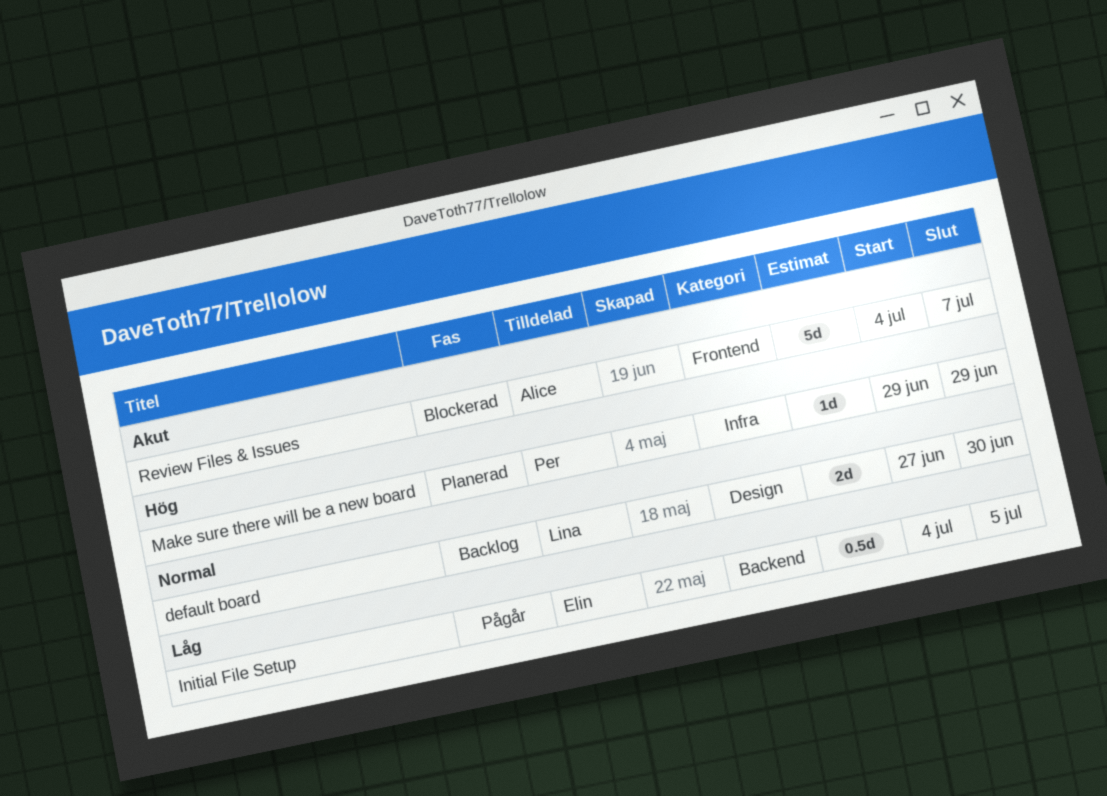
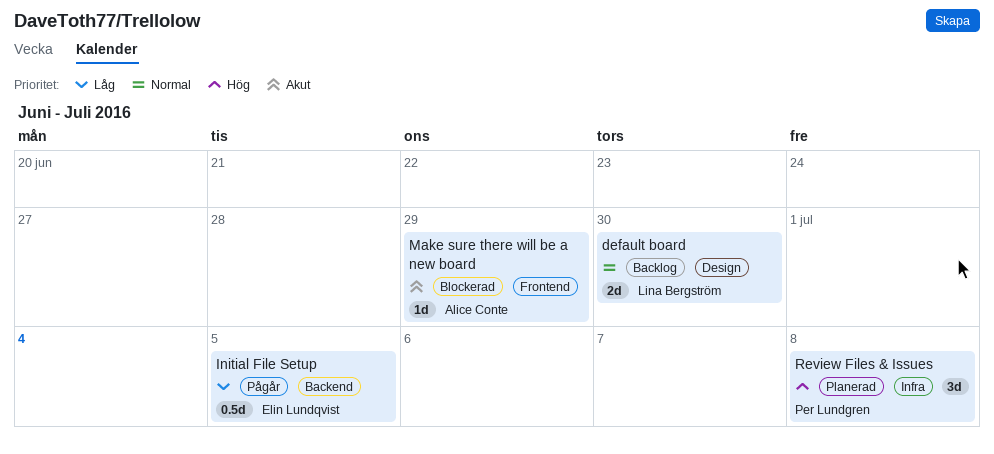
Make sure there will be a new board, status: Planerad -> Blockerad
Make sure there will be a new board, owner: Per Lundgren -> Alice Conte
Make sure there will be a new board, priority: Hög -> Akut
Make sure there will be a new board, label: Infra -> Frontend
Review Files & Issues, status: Blockerad -> Planerad
Review Files & Issues, owner: Alice Conte -> Per Lundgren
Review Files & Issues, priority: Akut -> Hög
Review Files & Issues, label: Frontend -> Infra
Review Files & Issues, estimate: 5d -> 3d
Review Files & Issues, due: Jul 7 -> Jul 8

